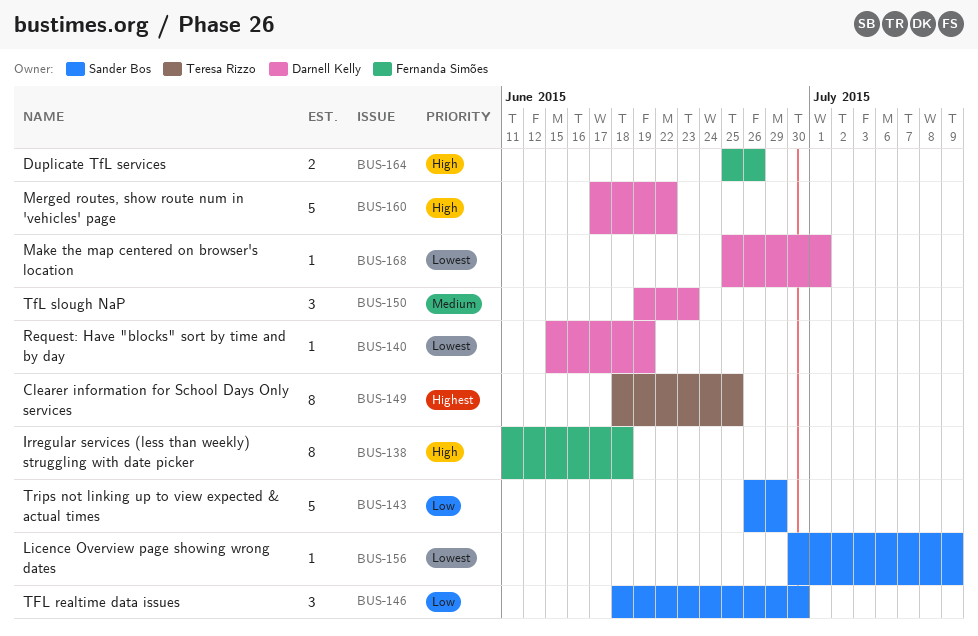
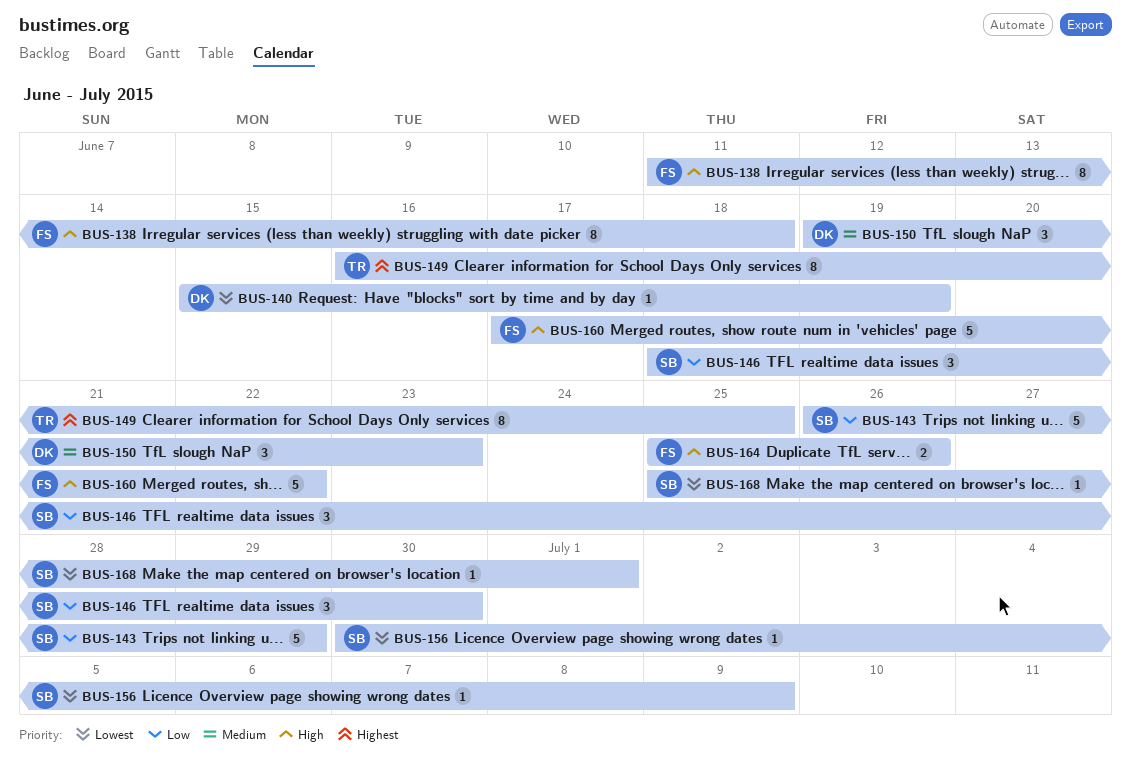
BUS-149, start: Jun 18 -> Jun 16
BUS-160, owner: Darnell Kelly -> Fernanda Simões
BUS-168, owner: Darnell Kelly -> Sander Bos

